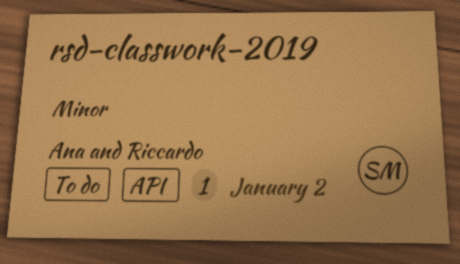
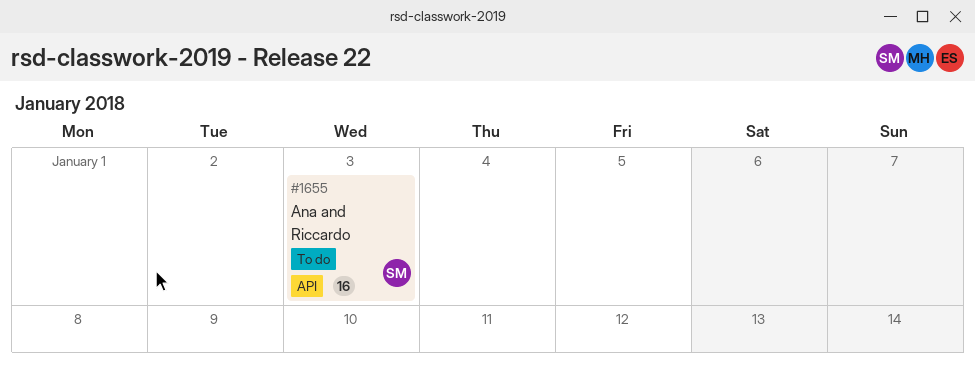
Ana and Riccardo, estimate: 1 -> 16
Ana and Riccardo, due: Jan 2 -> Jan 3

